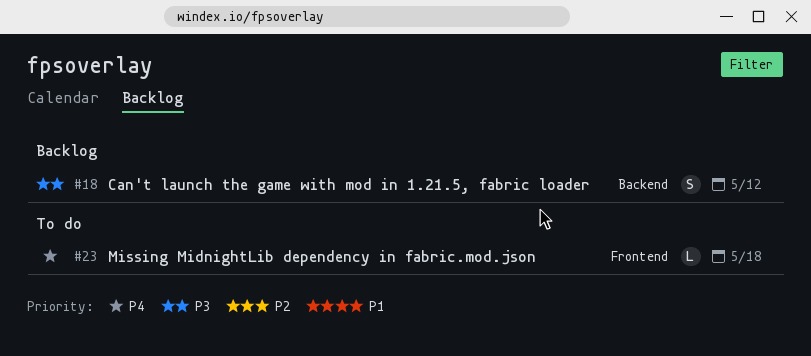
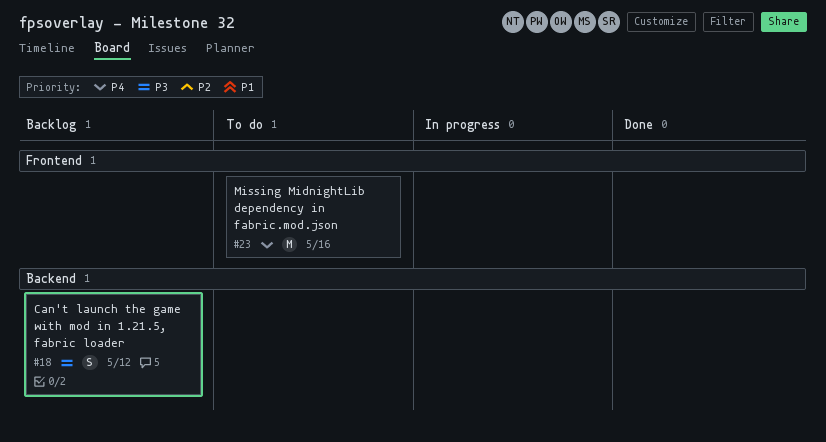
#23, estimate: L -> M
#23, due: May 18 -> May 16

